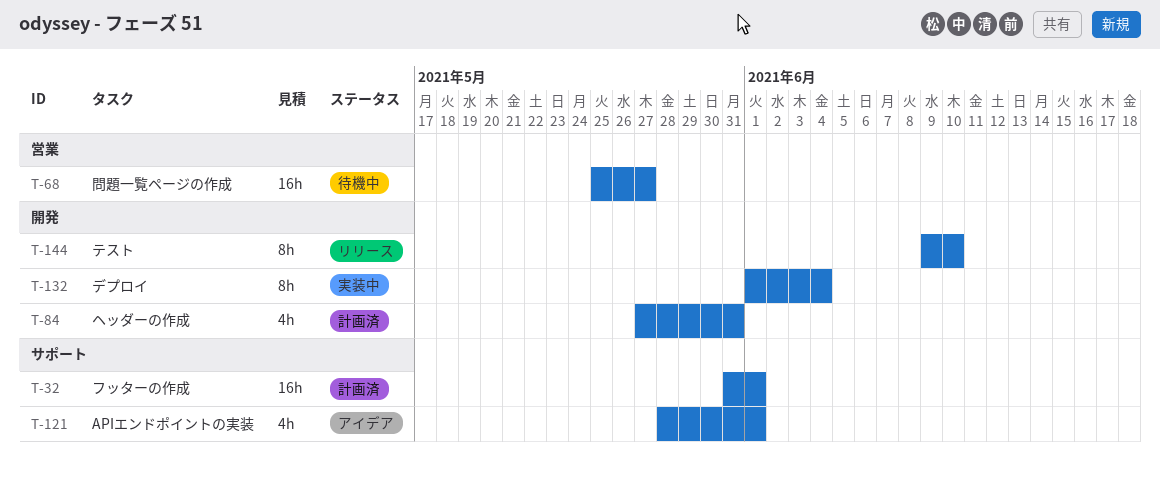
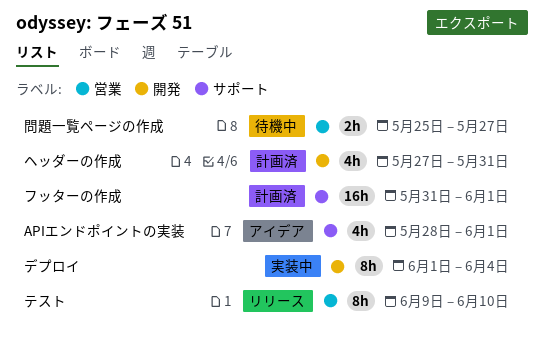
テスト, label: 開発 -> 営業
問題一覧ページの作成, estimate: 16h -> 2h

